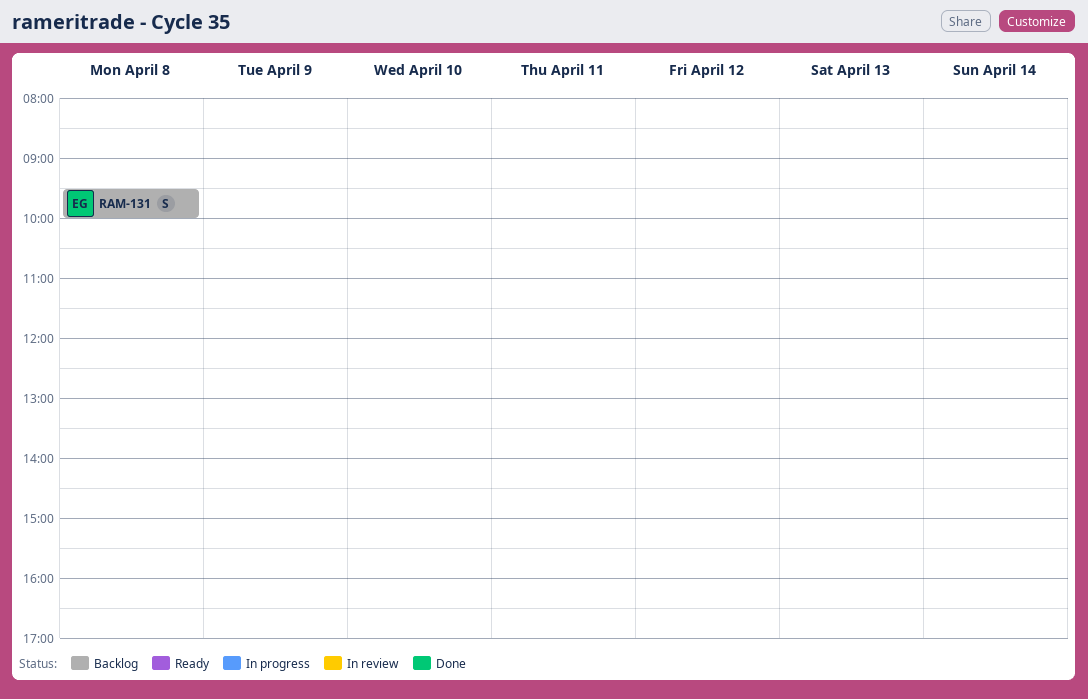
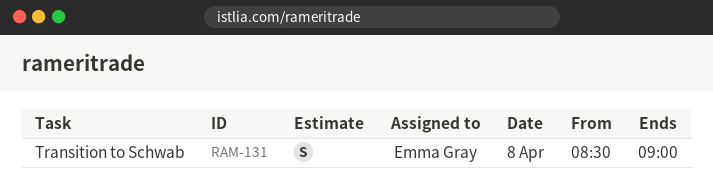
RAM-131, begins: 09:30 -> 08:30
RAM-131, ends: 10:00 -> 09:00

